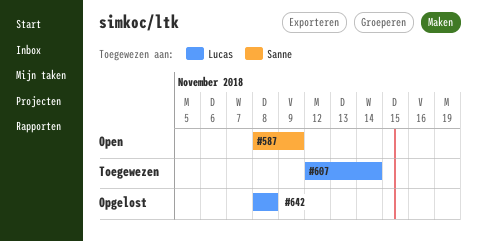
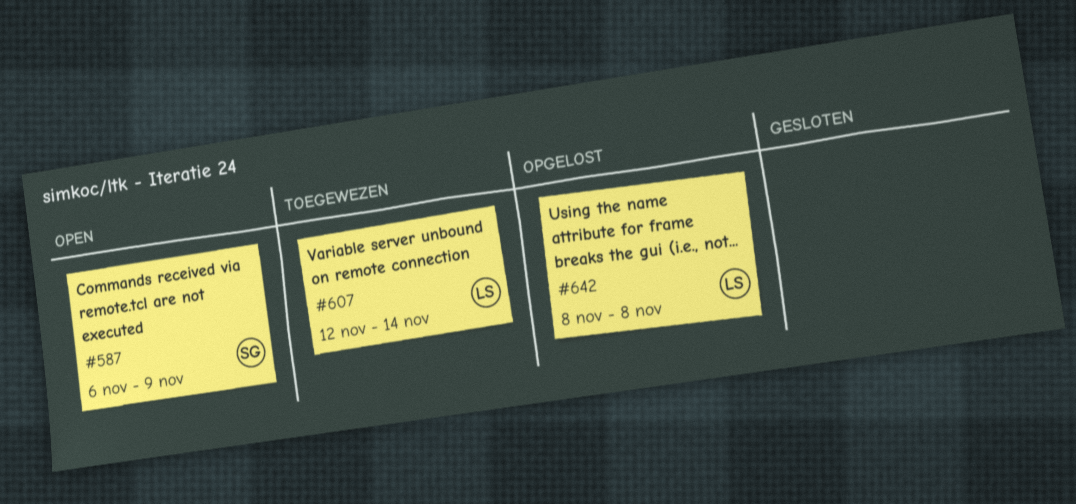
#587, start: Nov 8 -> Nov 6

